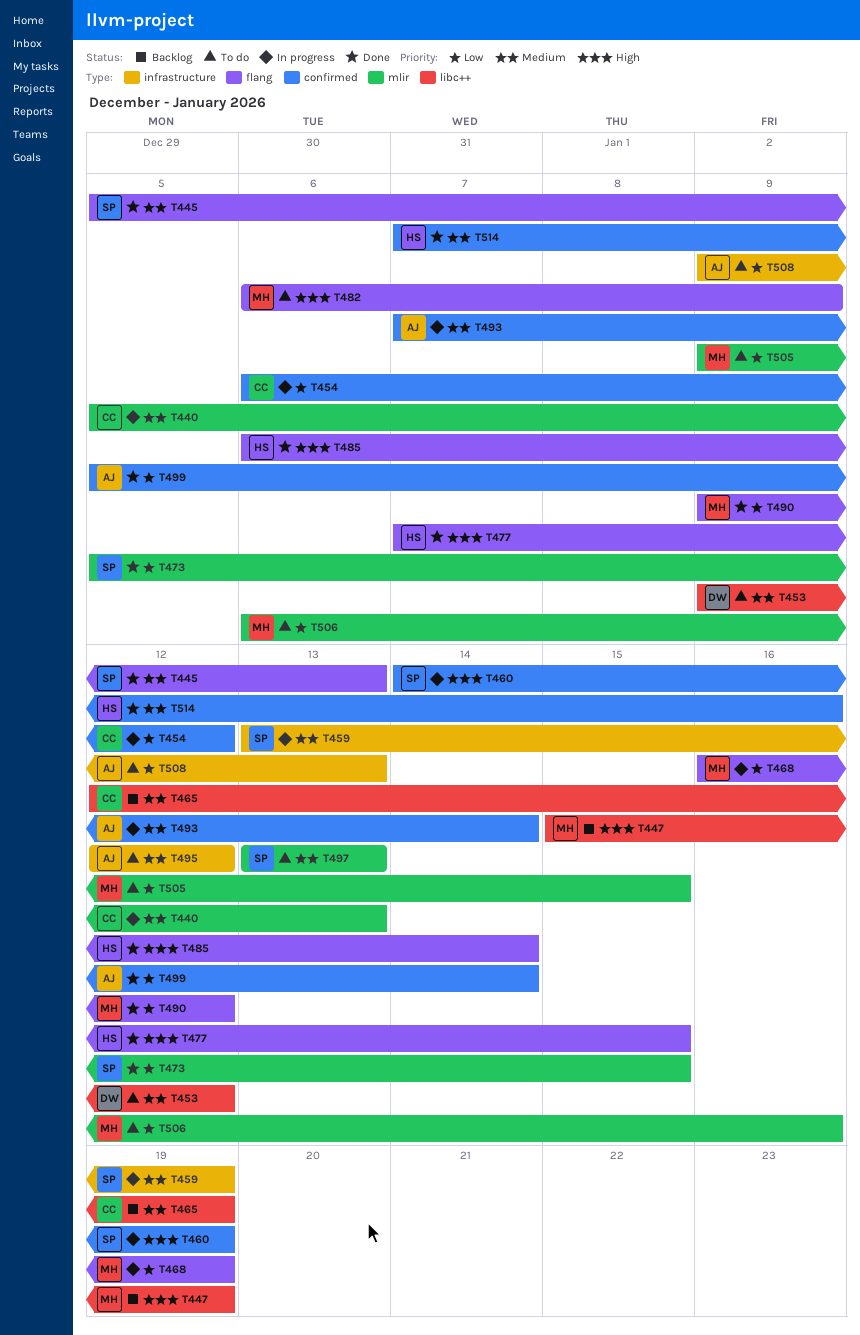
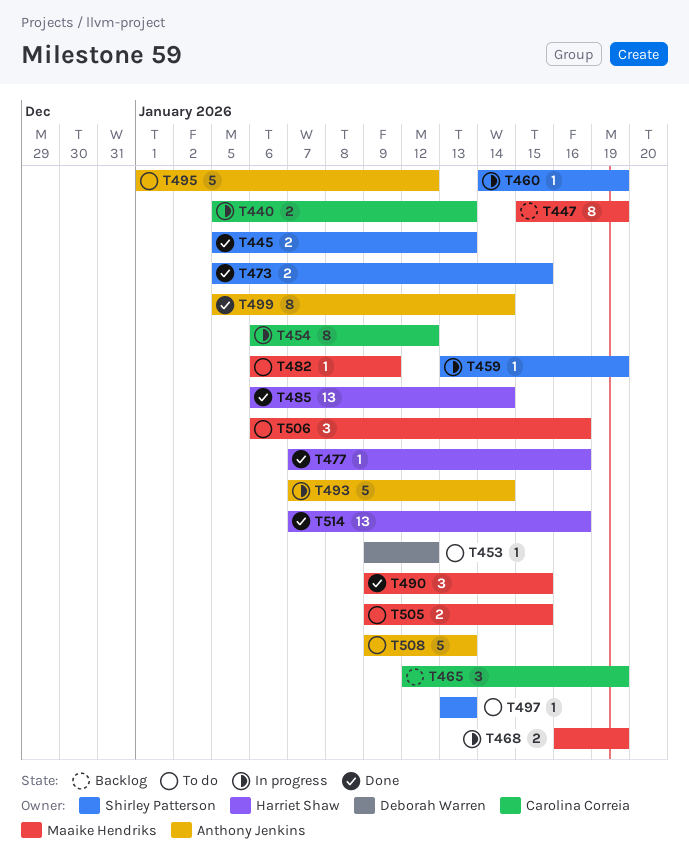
T477, due: Jan 15 -> Jan 16
T490, due: Jan 12 -> Jan 15
T495, start: Jan 12 -> Jan 1

